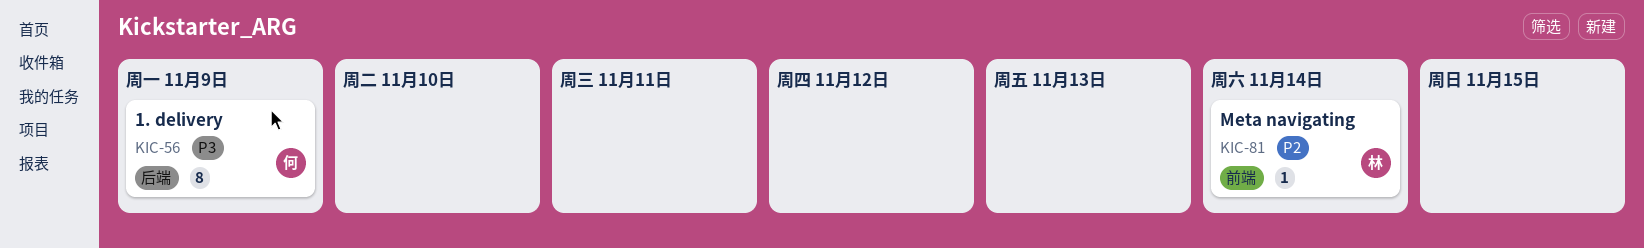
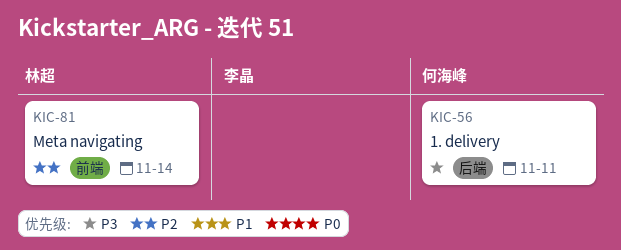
KIC-56, due: Nov 9 -> Nov 11

